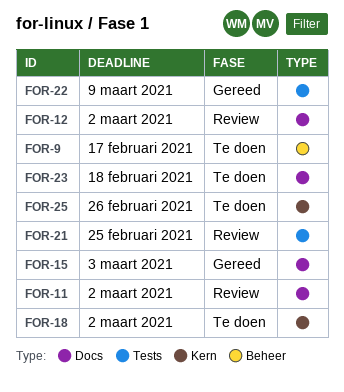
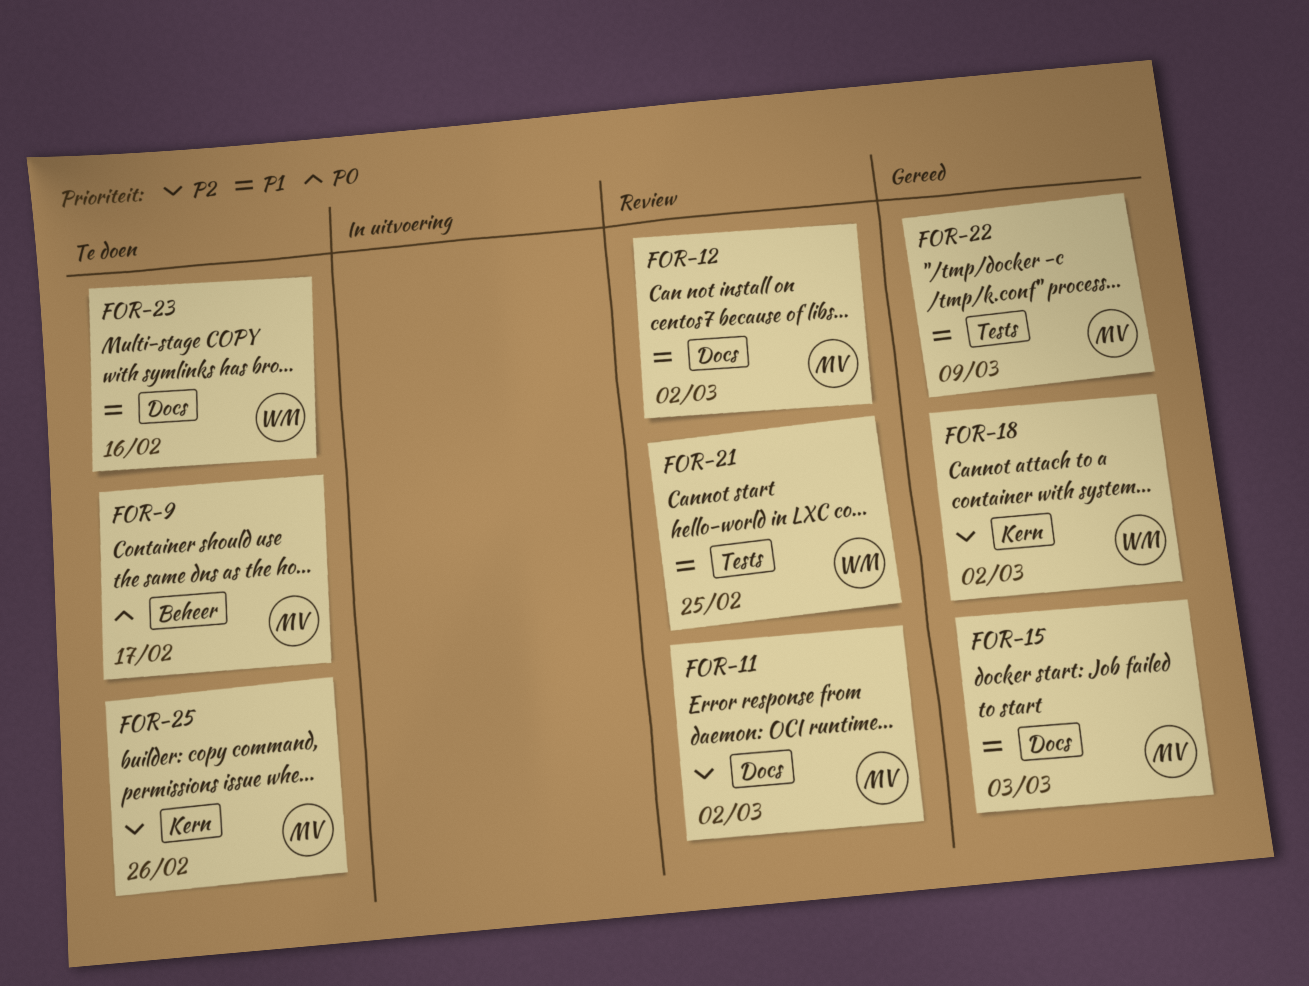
FOR-18, status: Te doen -> Gereed
FOR-23, due: Feb 18 -> Feb 16

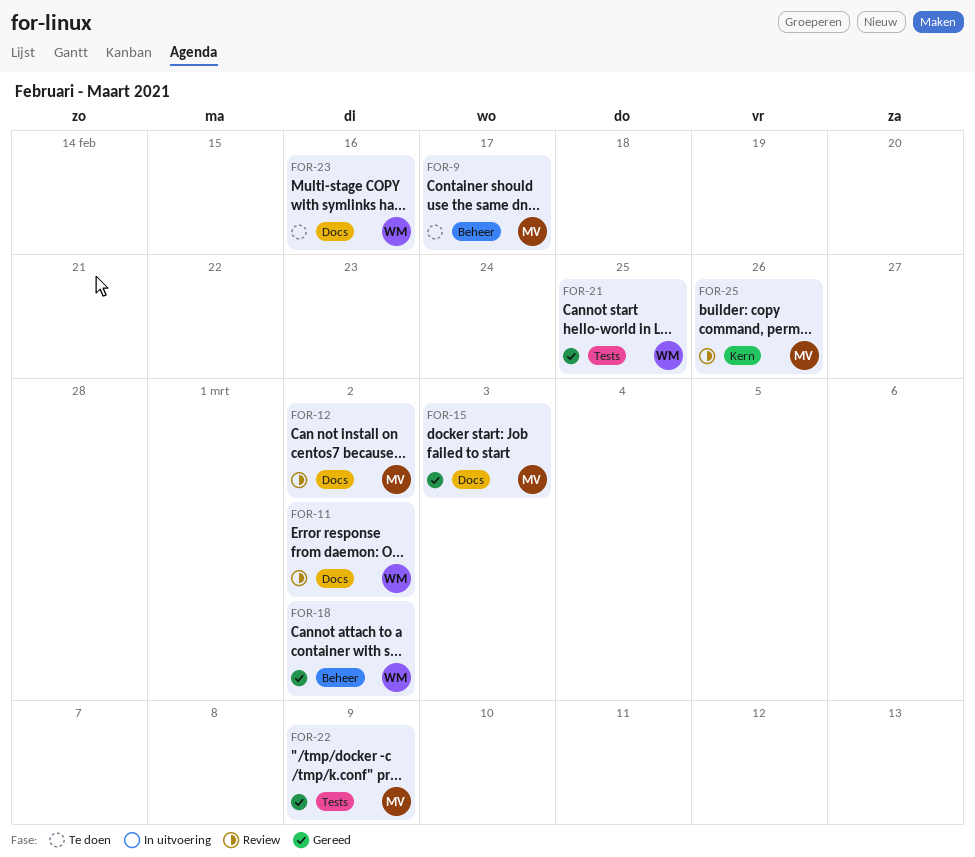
FOR-11, owner: MV -> WM
FOR-18, label: Kern -> Beheer
FOR-21, status: Review -> Gereed
FOR-25, status: Te doen -> Review

